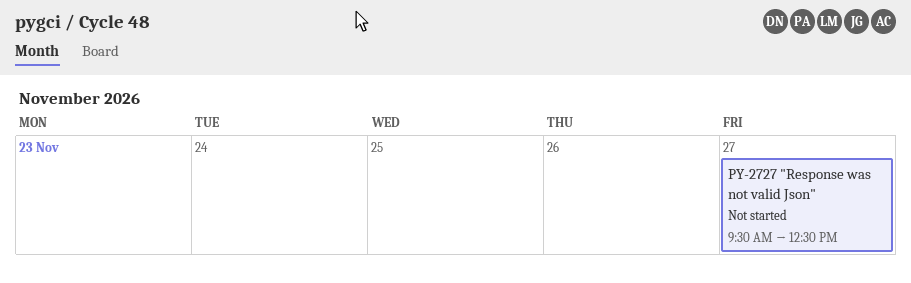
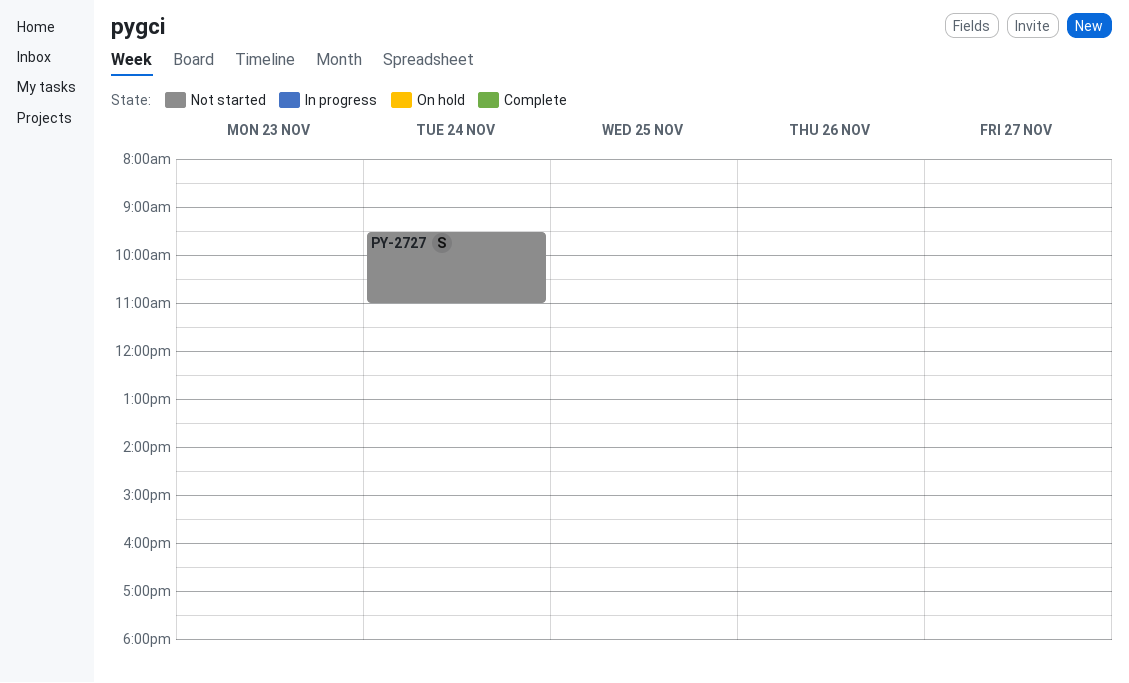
PY-2727, day: Nov 27 -> Nov 24
PY-2727, ends: 12:30 -> 11:00

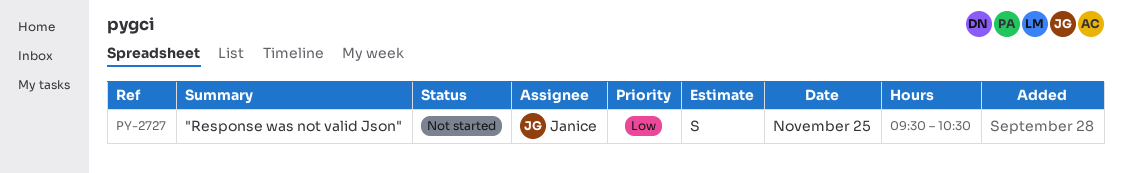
PY-2727, day: Nov 24 -> Nov 25
PY-2727, ends: 11:00 -> 10:30

